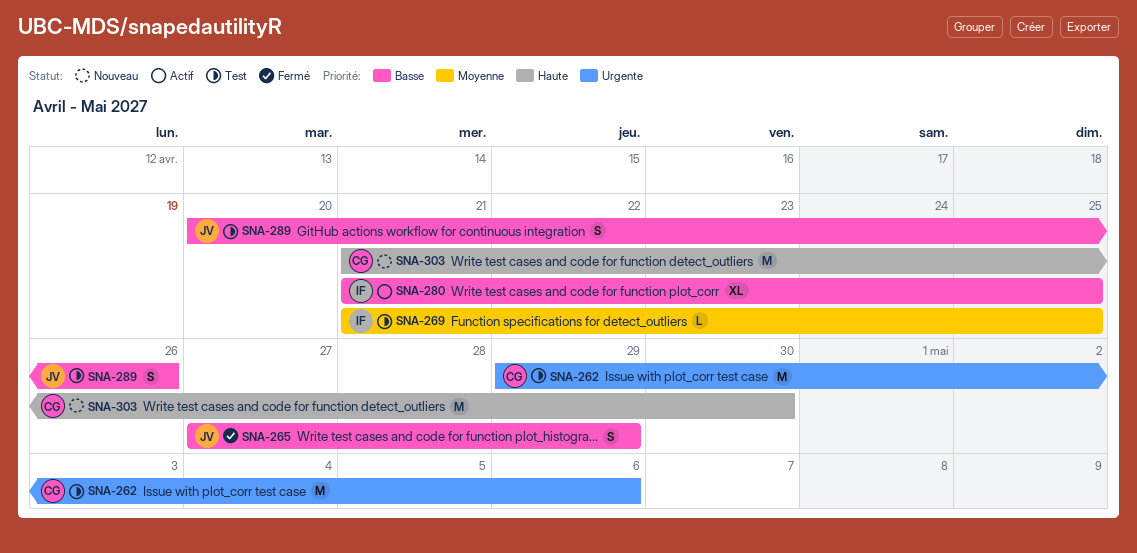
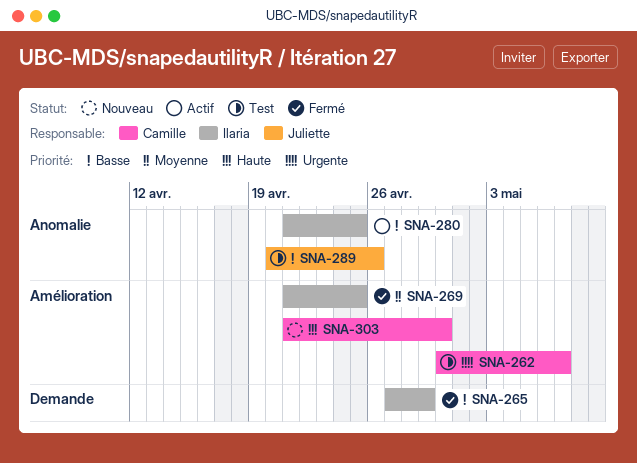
SNA-262, start: Apr 29 -> Apr 30
SNA-262, due: May 6 -> May 7
SNA-265, owner: Juliette -> Ilaria
SNA-269, status: Test -> Fermé

